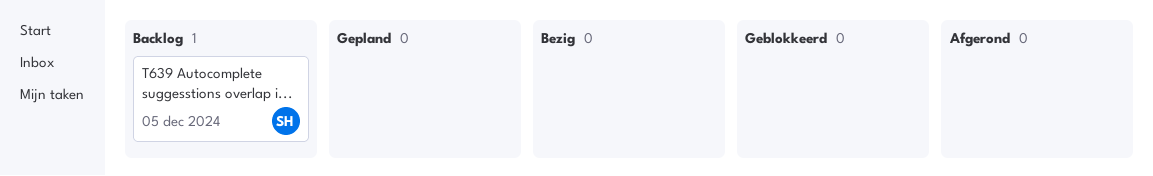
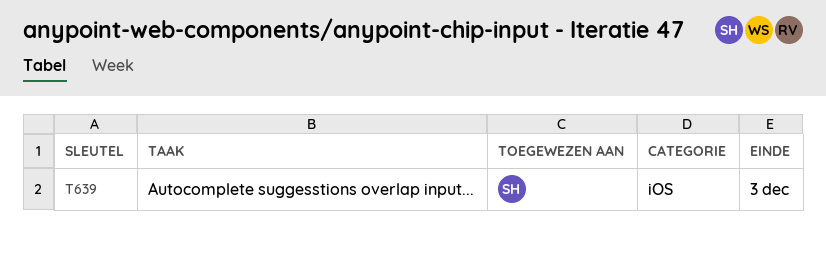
T639, due: Dec 5 -> Dec 3

